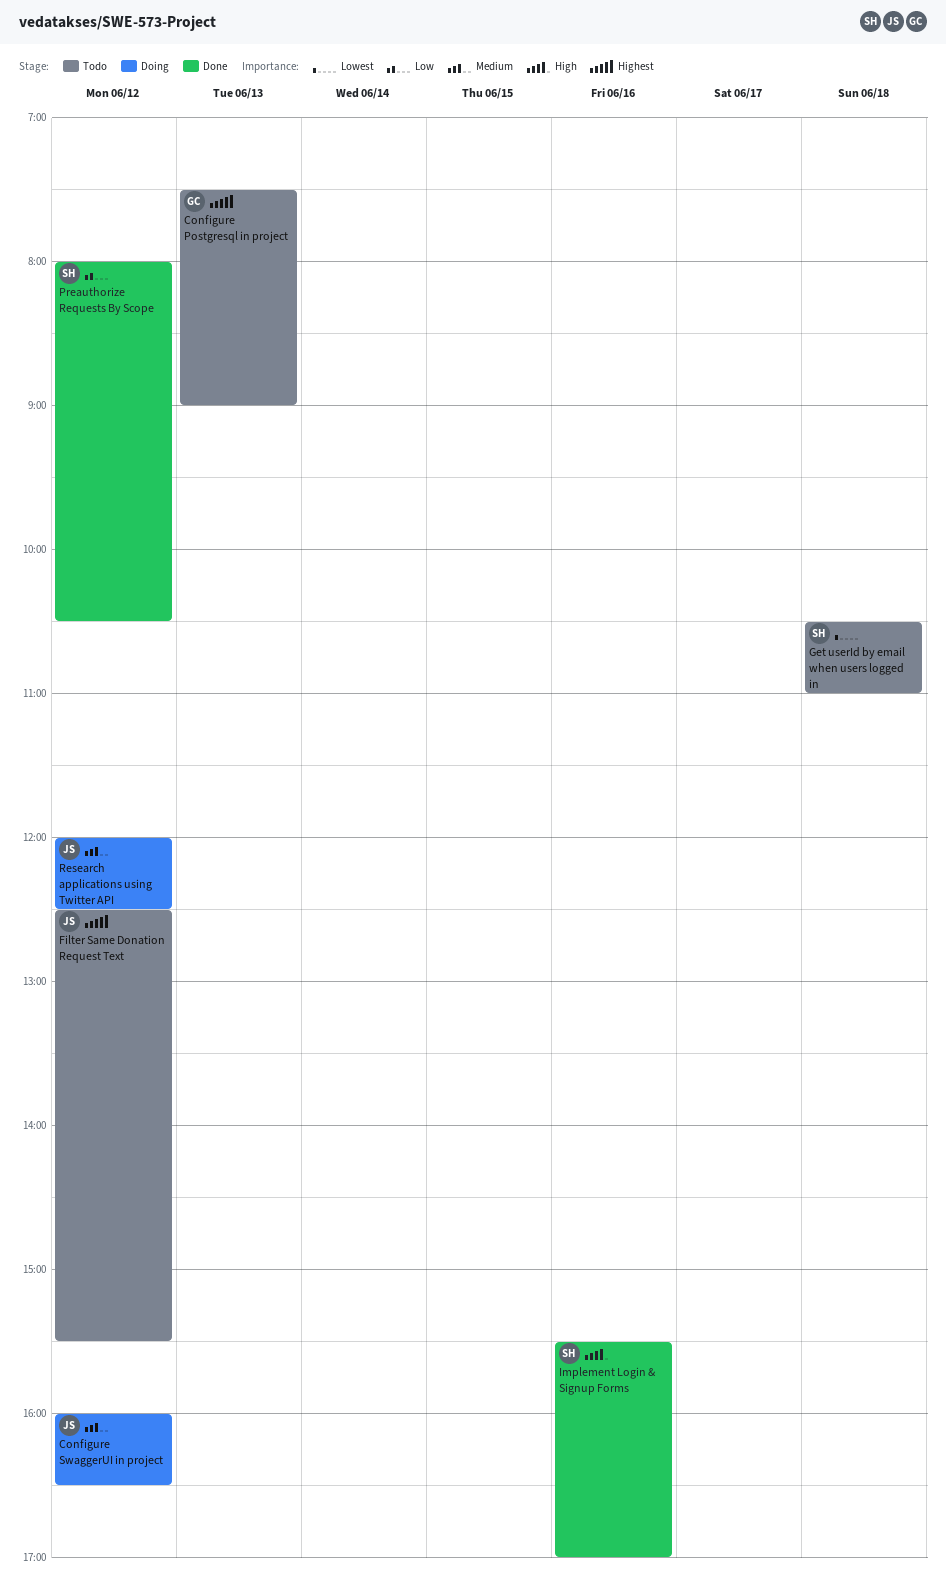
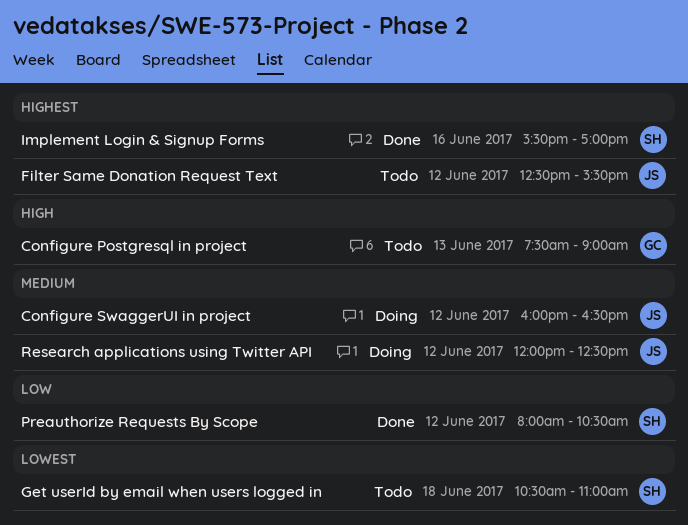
Configure Postgresql in project, priority: Highest -> High
Implement Login & Signup Forms, priority: High -> Highest

